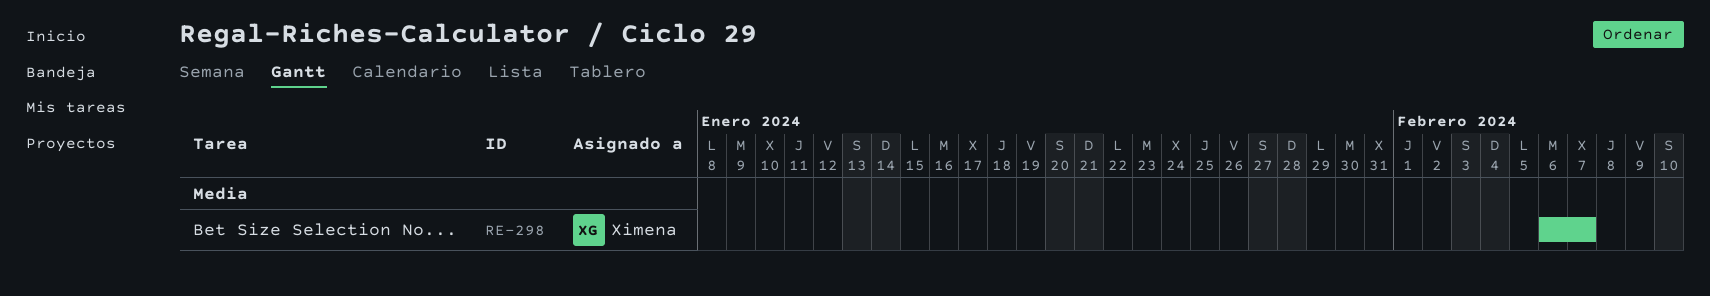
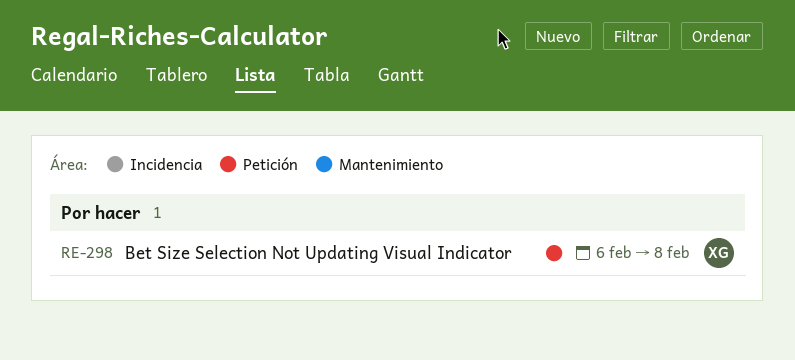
RE-298, due: Feb 7 -> Feb 8

